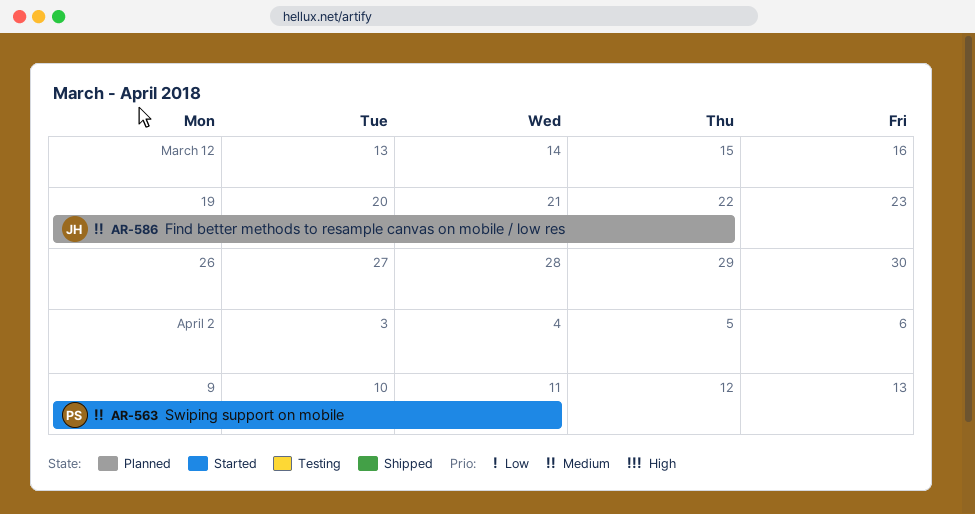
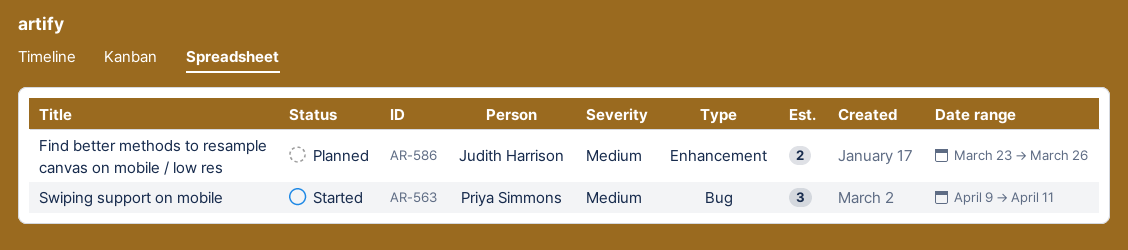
AR-586, start: Mar 19 -> Mar 23
AR-586, due: Mar 22 -> Mar 26

